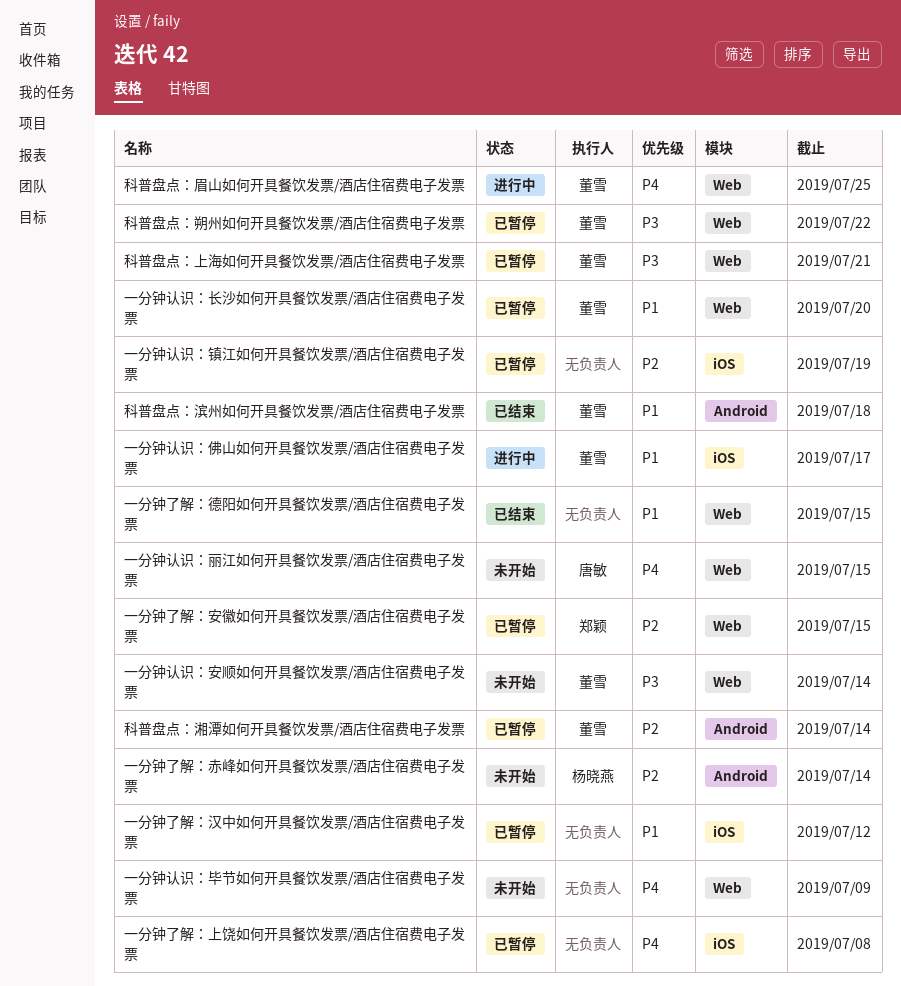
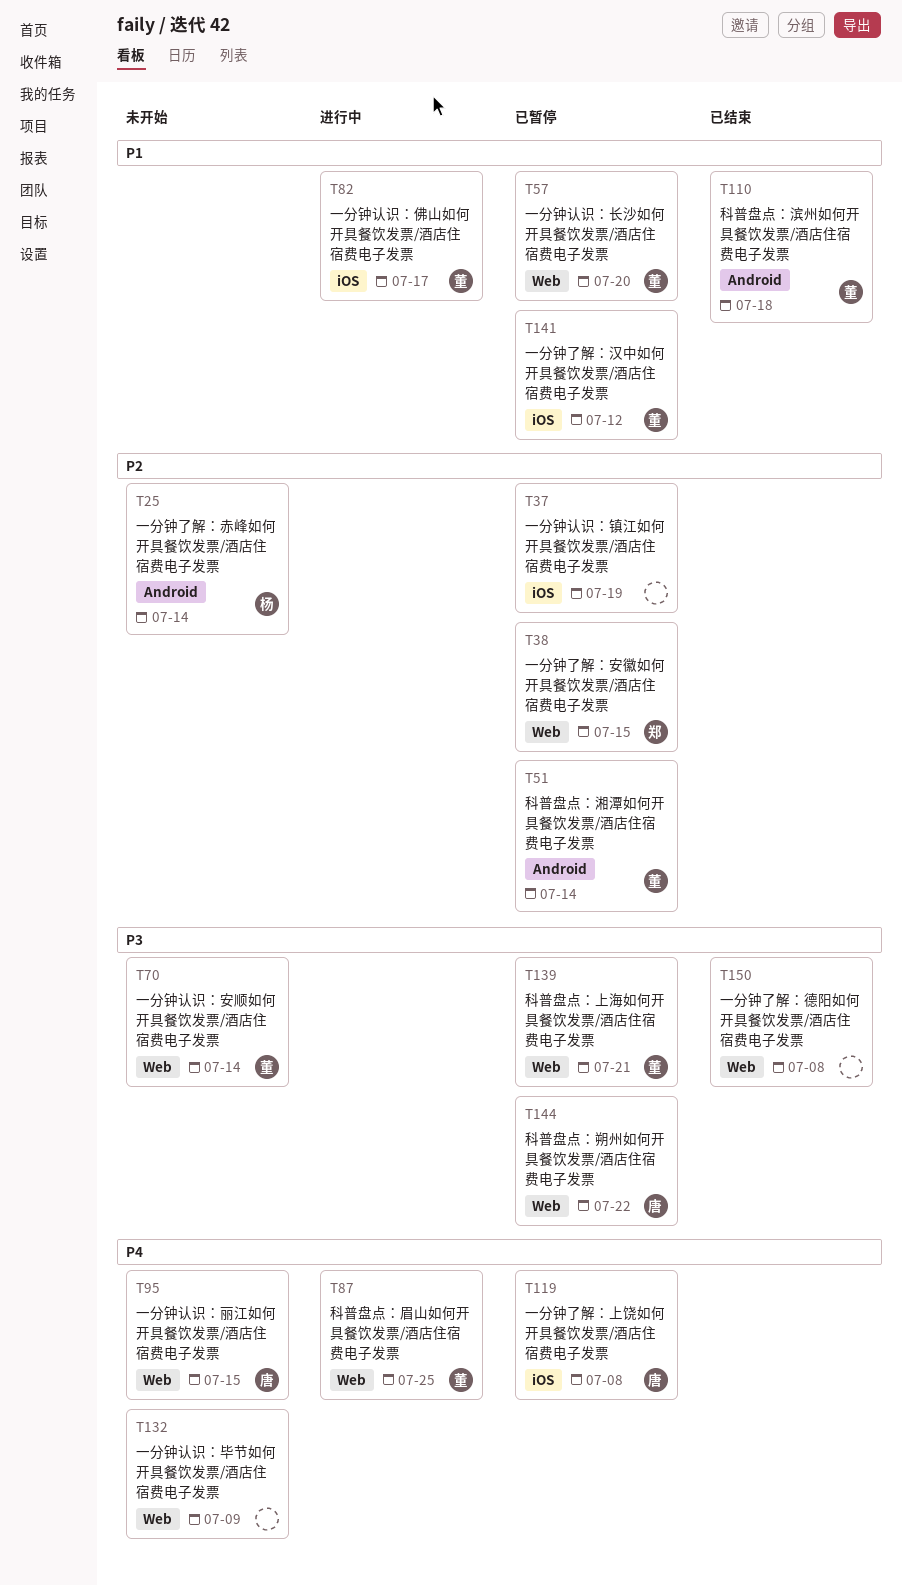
一分钟了解：上饶如何开具餐饮发票/酒店住宿费电子发票, owner: none -> 唐敏
一分钟了解：德阳如何开具餐饮发票/酒店住宿费电子发票, priority: P1 -> P3
一分钟了解：德阳如何开具餐饮发票/酒店住宿费电子发票, due: Jul 15 -> Jul 8
一分钟了解：汉中如何开具餐饮发票/酒店住宿费电子发票, owner: none -> 董雪
科普盘点：朔州如何开具餐饮发票/酒店住宿费电子发票, owner: 董雪 -> 唐敏

